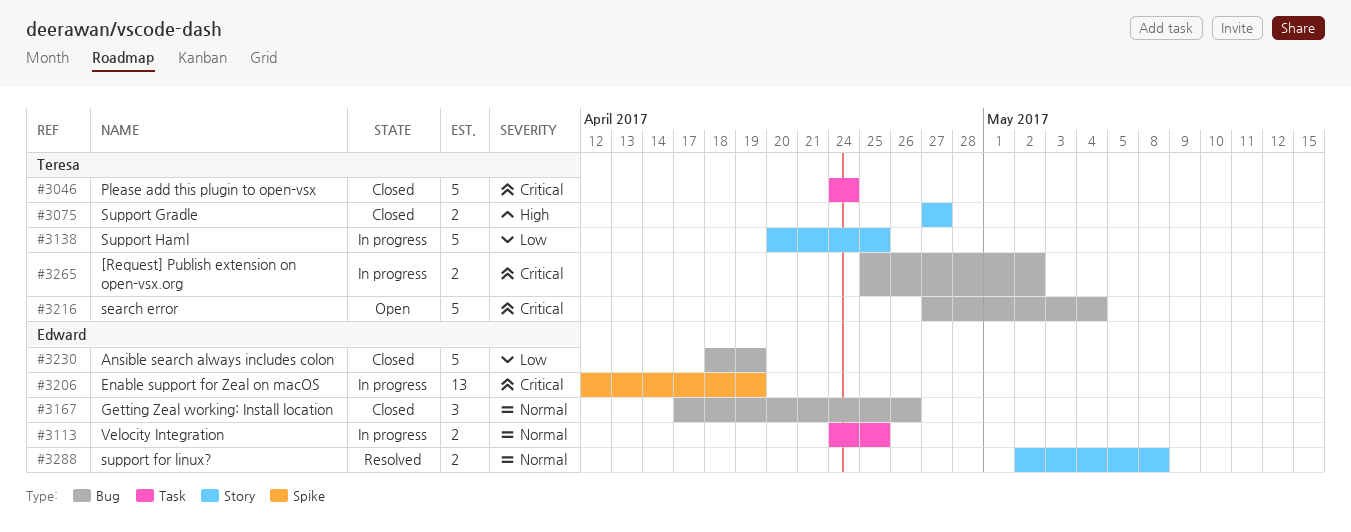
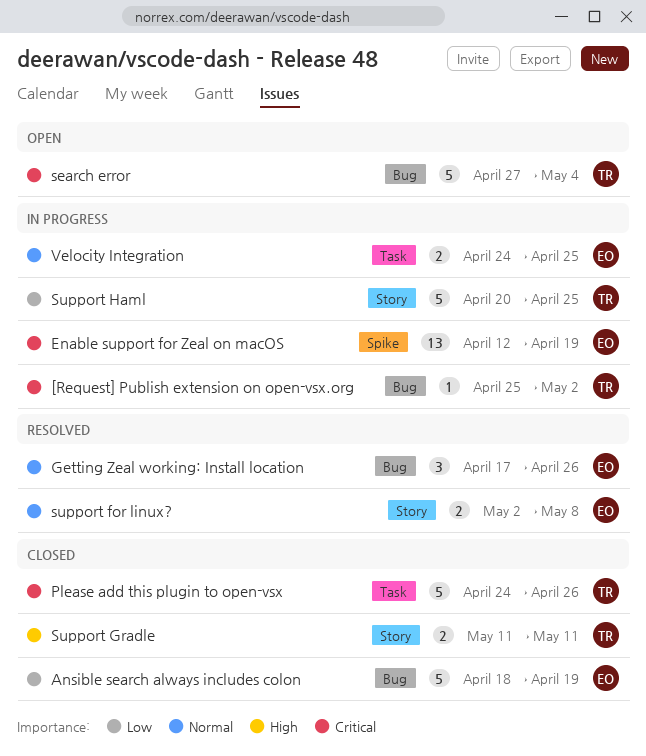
[Request] Publish extension on open-vsx.org, estimate: 2 -> 1
Getting Zeal working: Install location, status: Closed -> Resolved
Please add this plugin to open-vsx, due: Apr 24 -> Apr 26
Support Gradle, start: Apr 27 -> May 11
Support Gradle, due: Apr 27 -> May 11

